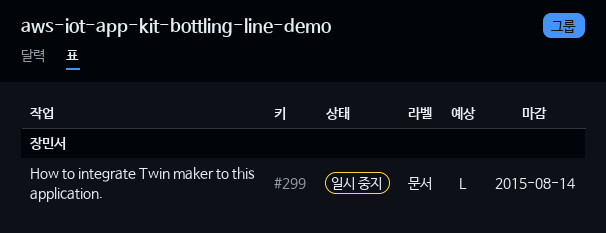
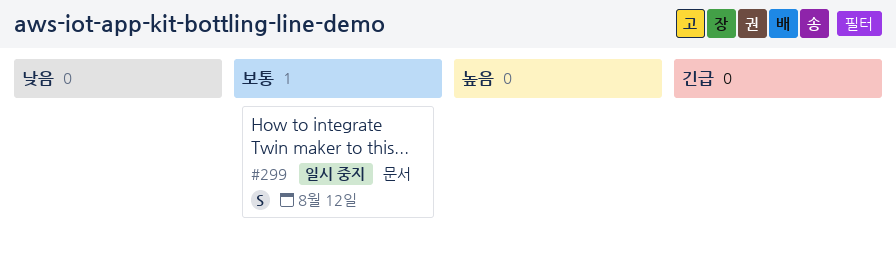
#299, estimate: L -> S
#299, due: Aug 14 -> Aug 12

